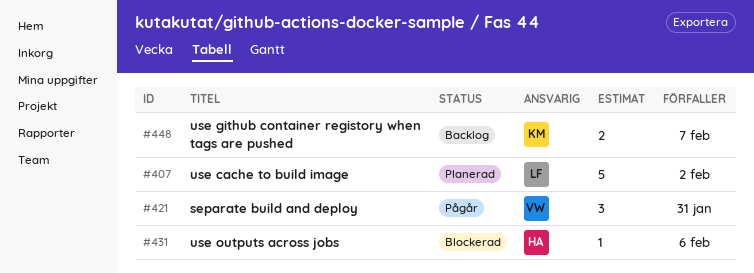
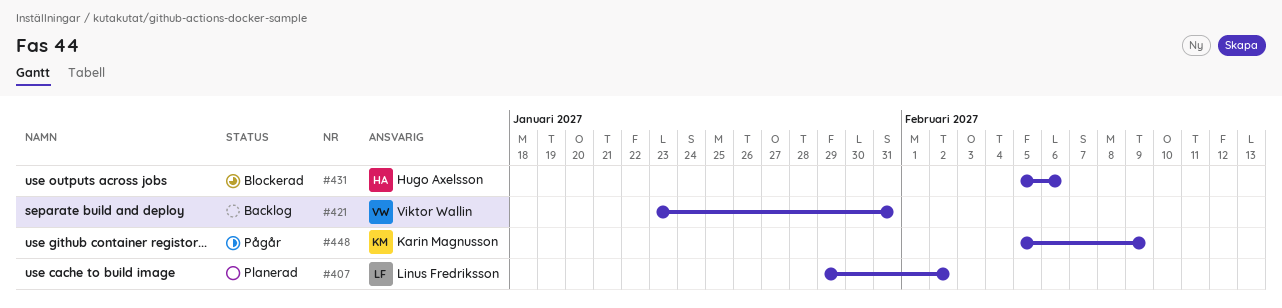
#421, status: Pågår -> Backlog
#448, status: Backlog -> Pågår
#448, due: Feb 7 -> Feb 9

